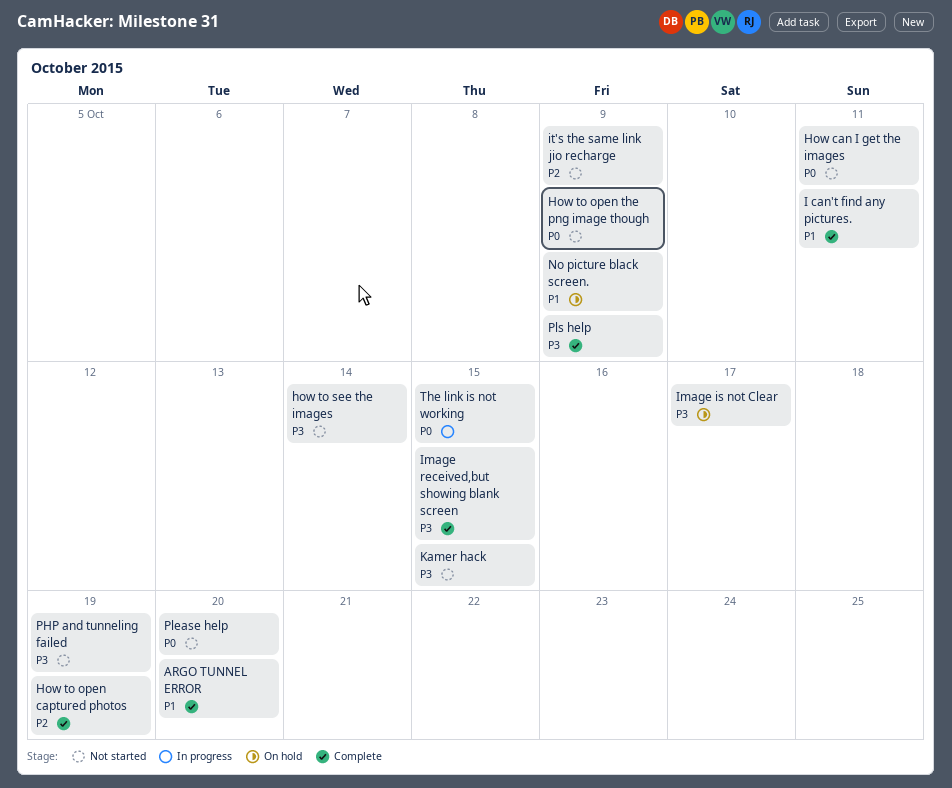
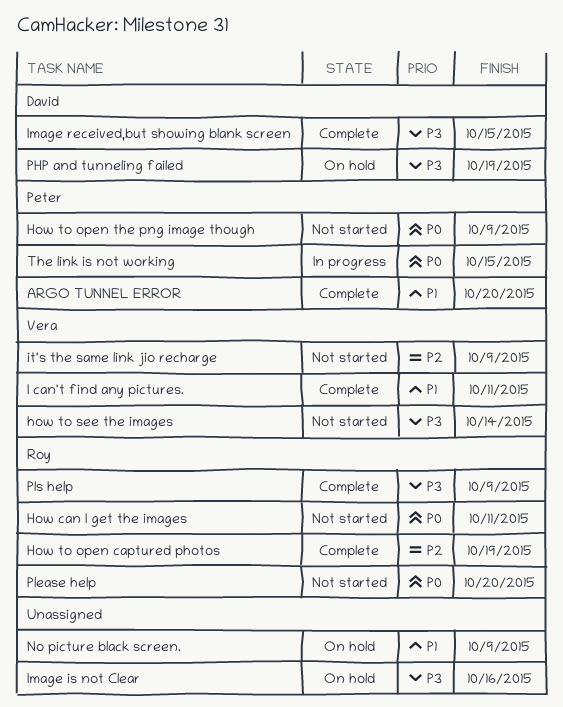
Image is not Clear, due: Oct 17 -> Oct 16
Kamer hack: present -> none
PHP and tunneling failed, status: Not started -> On hold

